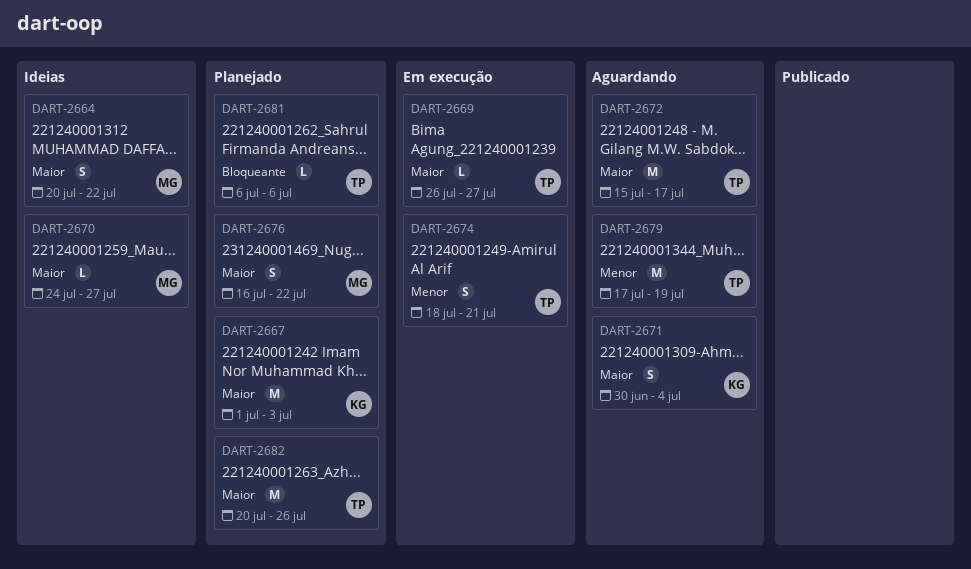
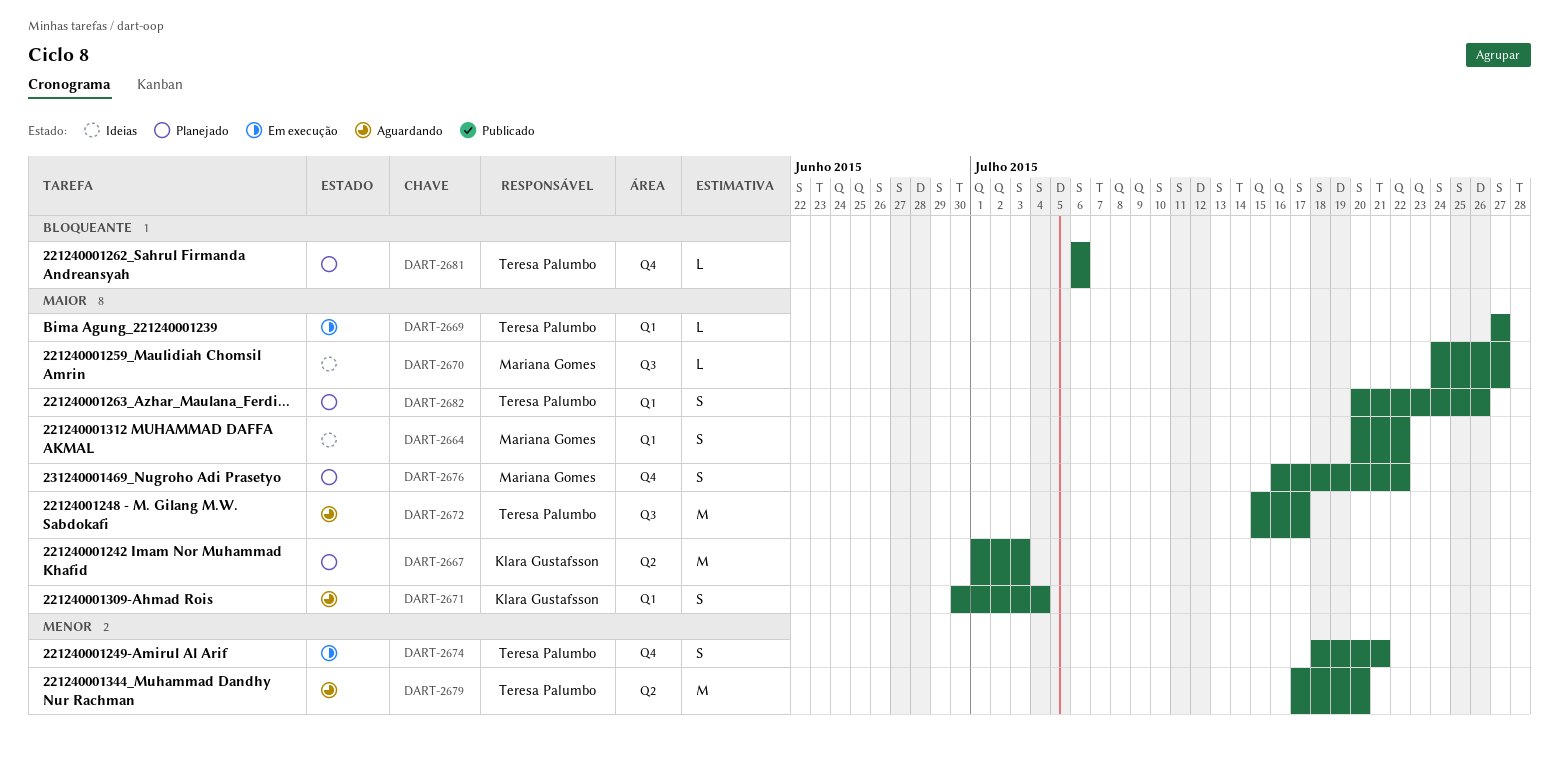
DART-2669, start: Jul 26 -> Jul 27
DART-2679, due: Jul 19 -> Jul 20
DART-2682, estimate: M -> S

